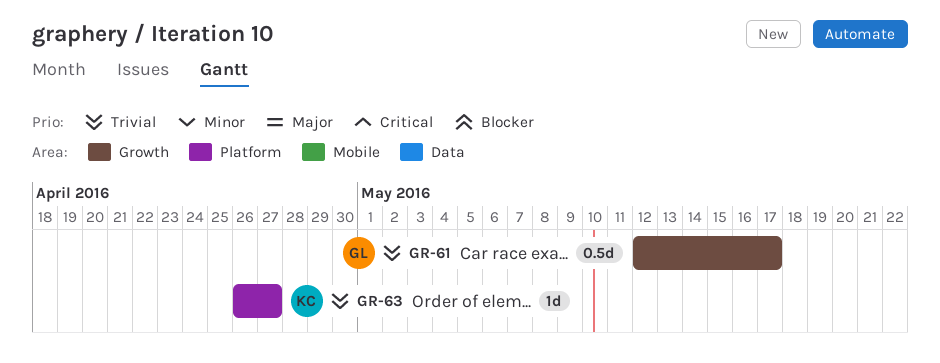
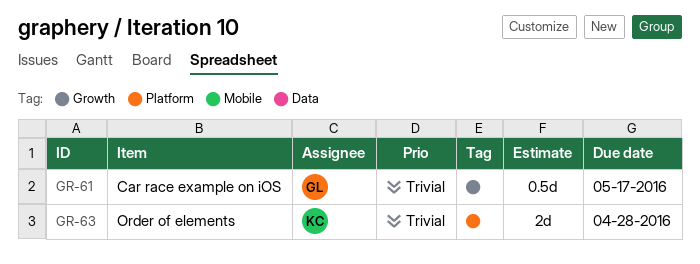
GR-63, estimate: 1d -> 2d
GR-63, due: Apr 27 -> Apr 28

